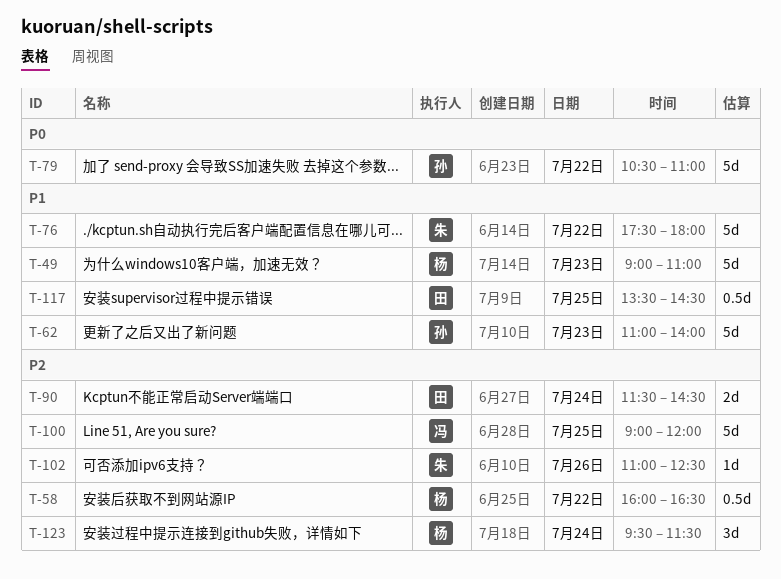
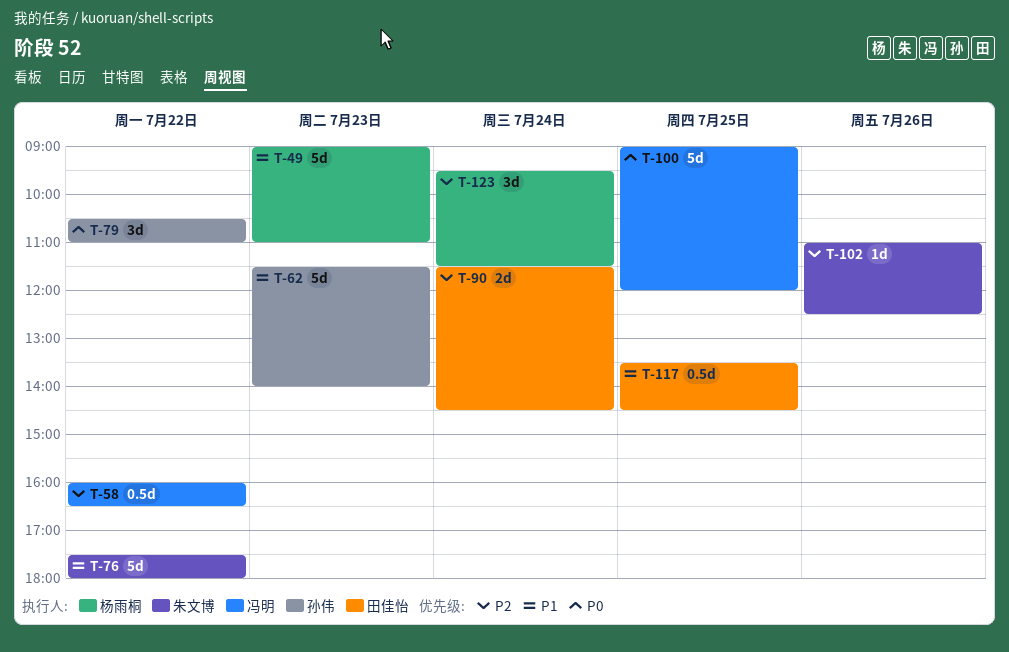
T-58, owner: 杨雨桐 -> 冯明
T-62, begins: 11:00 -> 11:30
T-79, estimate: 5d -> 3d
T-100, priority: P2 -> P0

